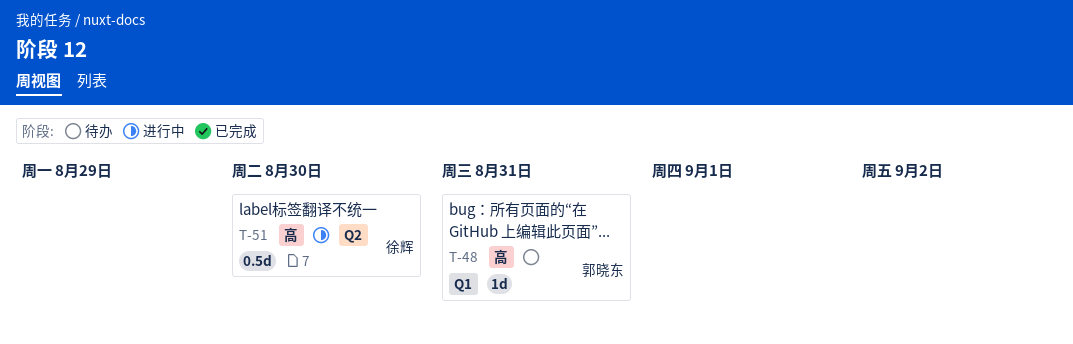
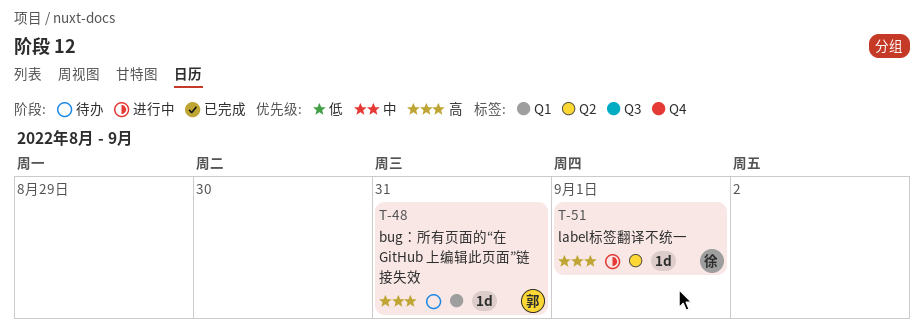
T-51, estimate: 0.5d -> 1d
T-51, due: Aug 30 -> Sep 1

